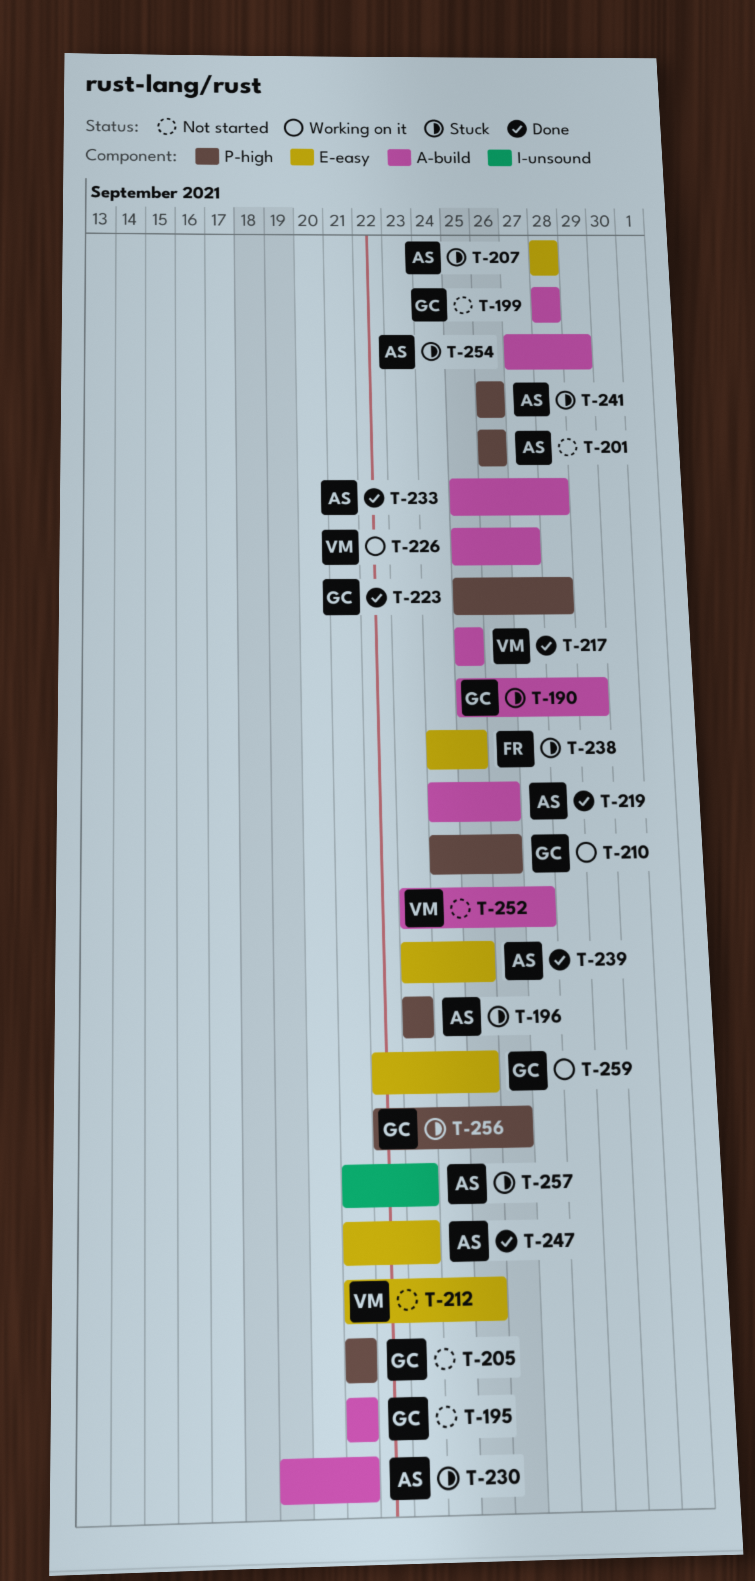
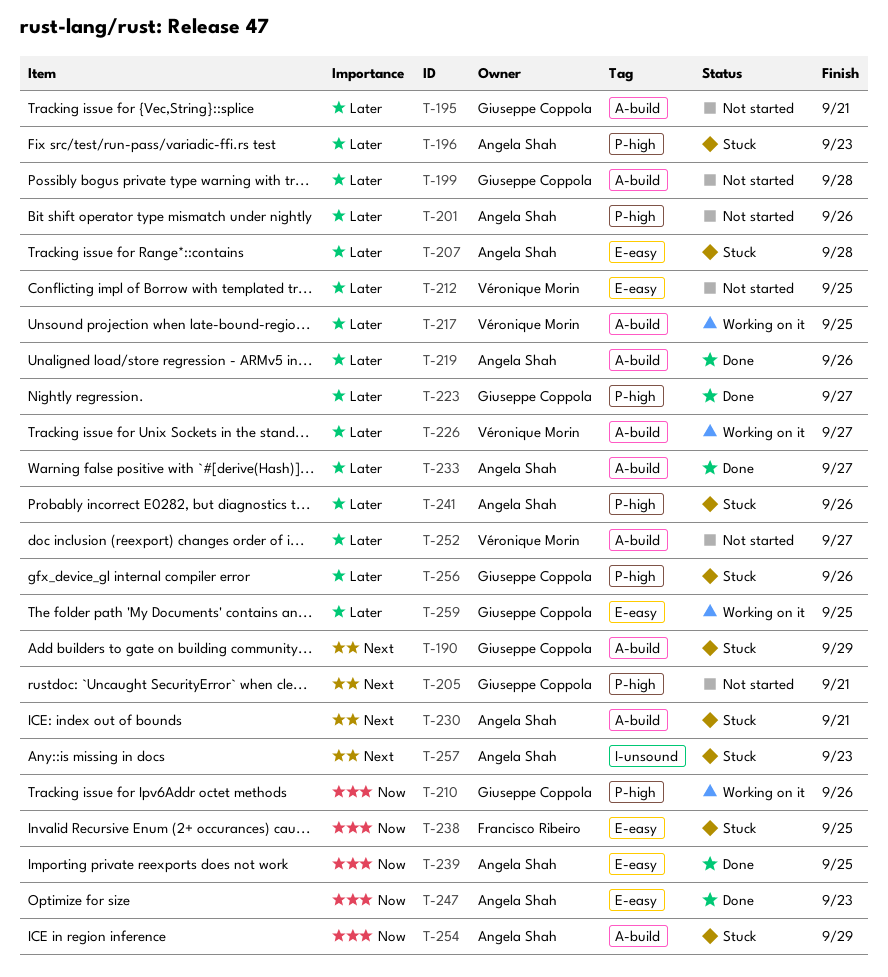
T-217, status: Done -> Working on it
T-223, due: Sep 28 -> Sep 27
T-233, due: Sep 28 -> Sep 27

